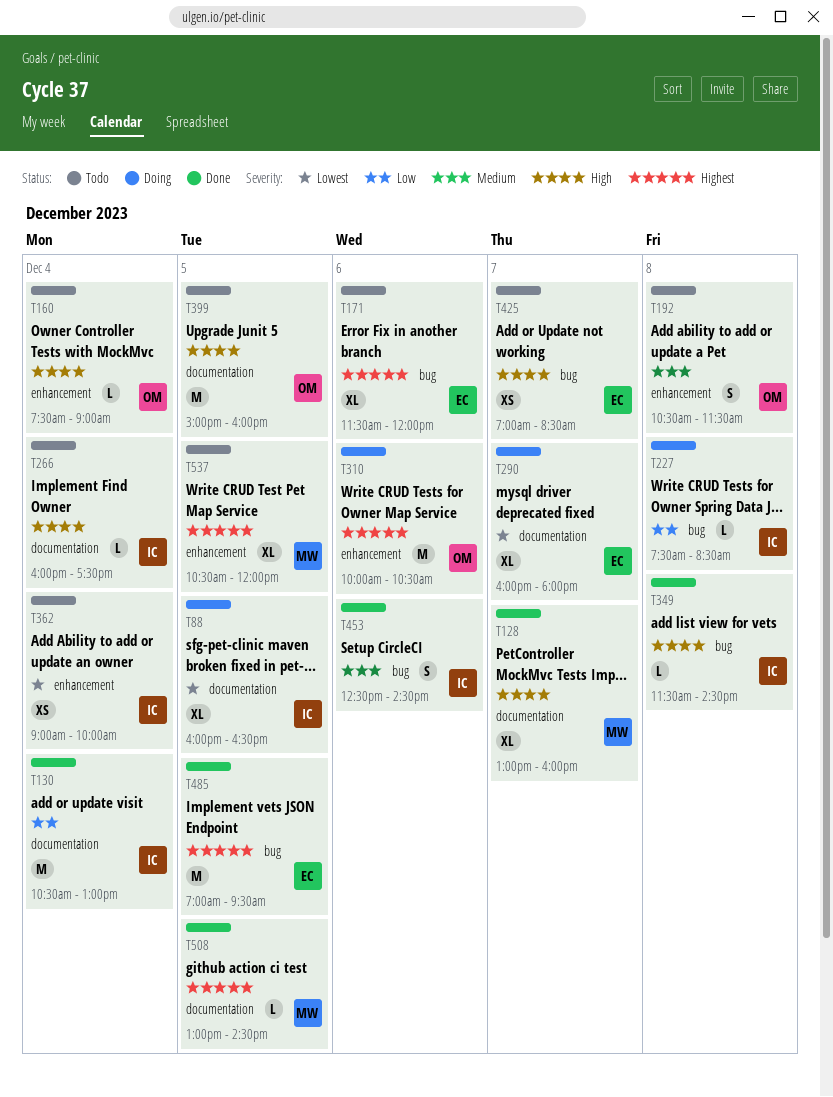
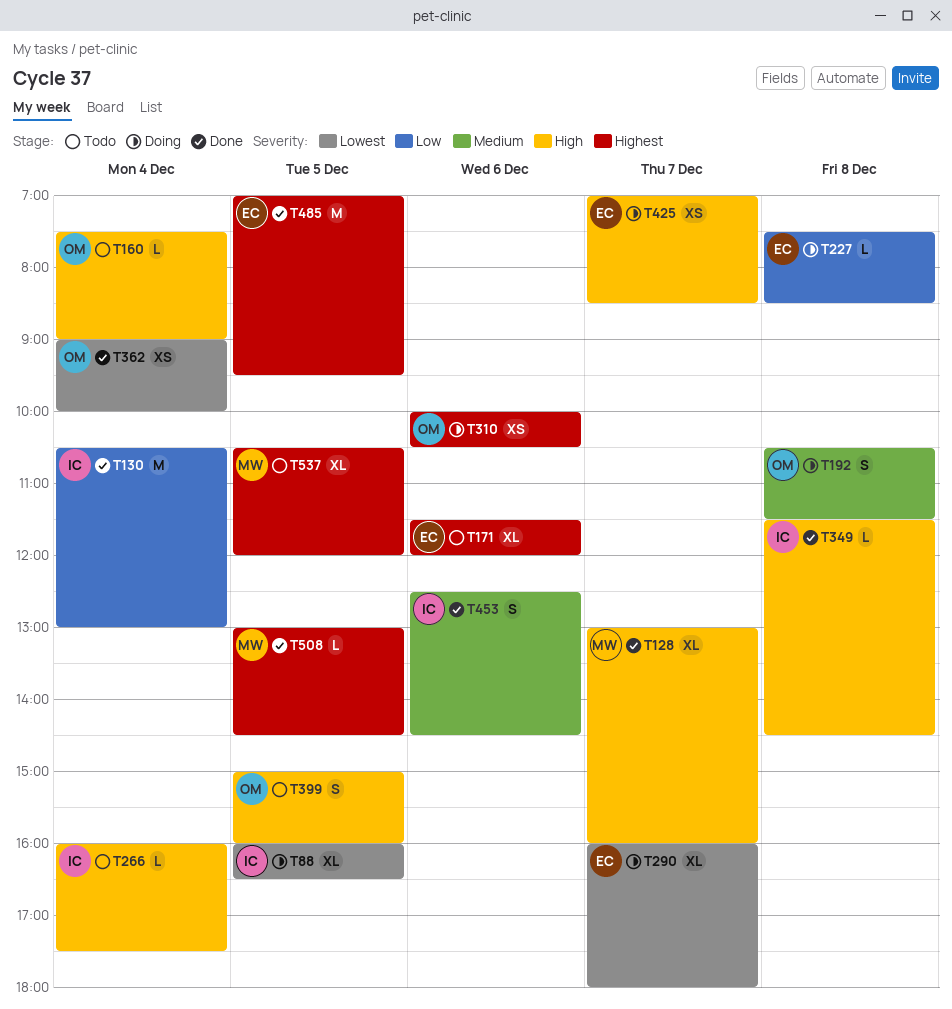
T192, status: Todo -> Doing
T227, owner: IC -> EC
T310, estimate: M -> XS
T362, status: Todo -> Done
T362, owner: IC -> OM
T399, estimate: M -> S
T425, status: Todo -> Doing

